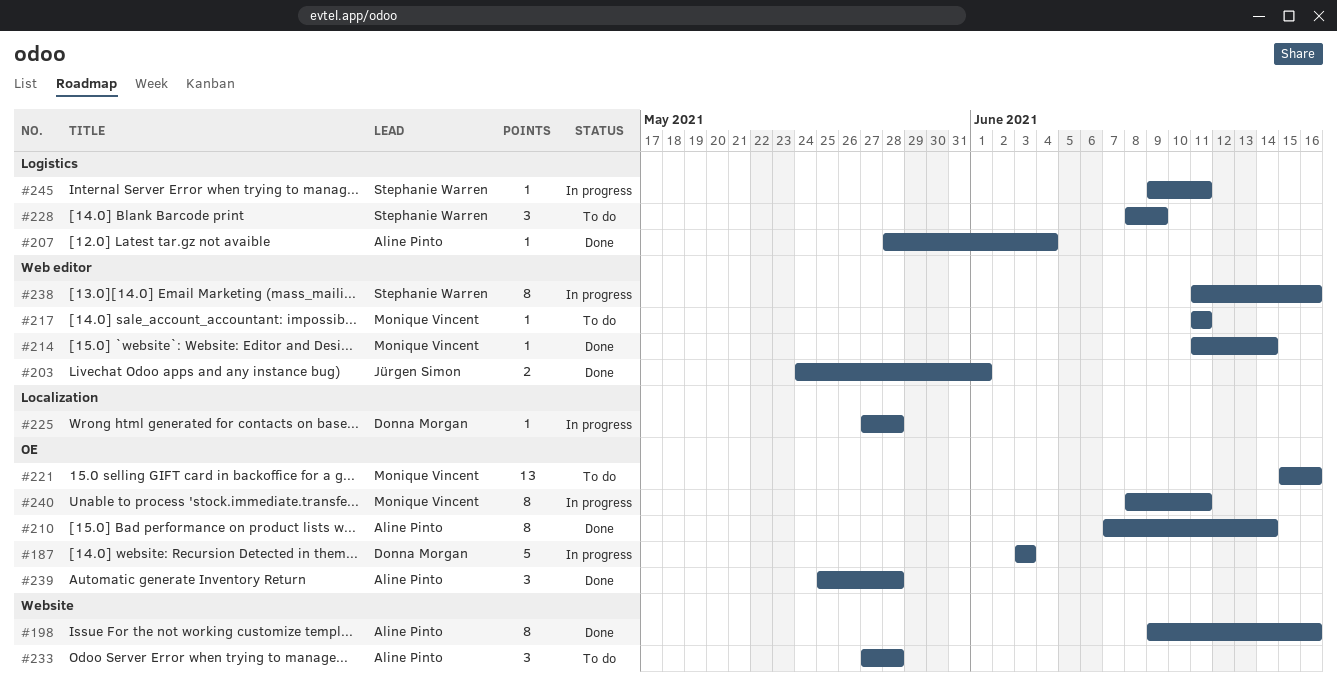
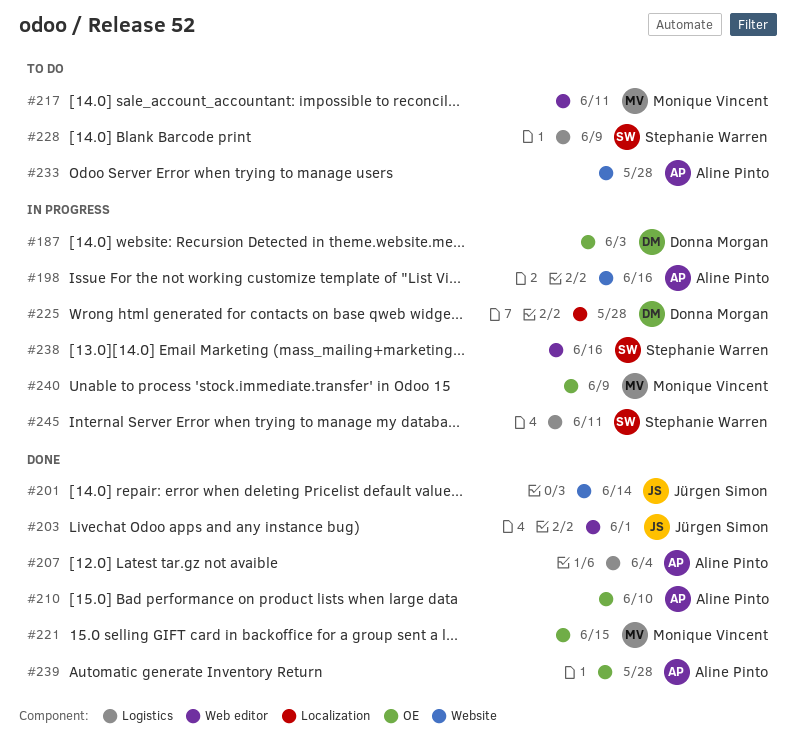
#198, status: Done -> In progress
#201: none -> present
#210, due: Jun 14 -> Jun 10
#214: present -> none
#221, status: To do -> Done
#221, due: Jun 16 -> Jun 15
#240, due: Jun 11 -> Jun 9

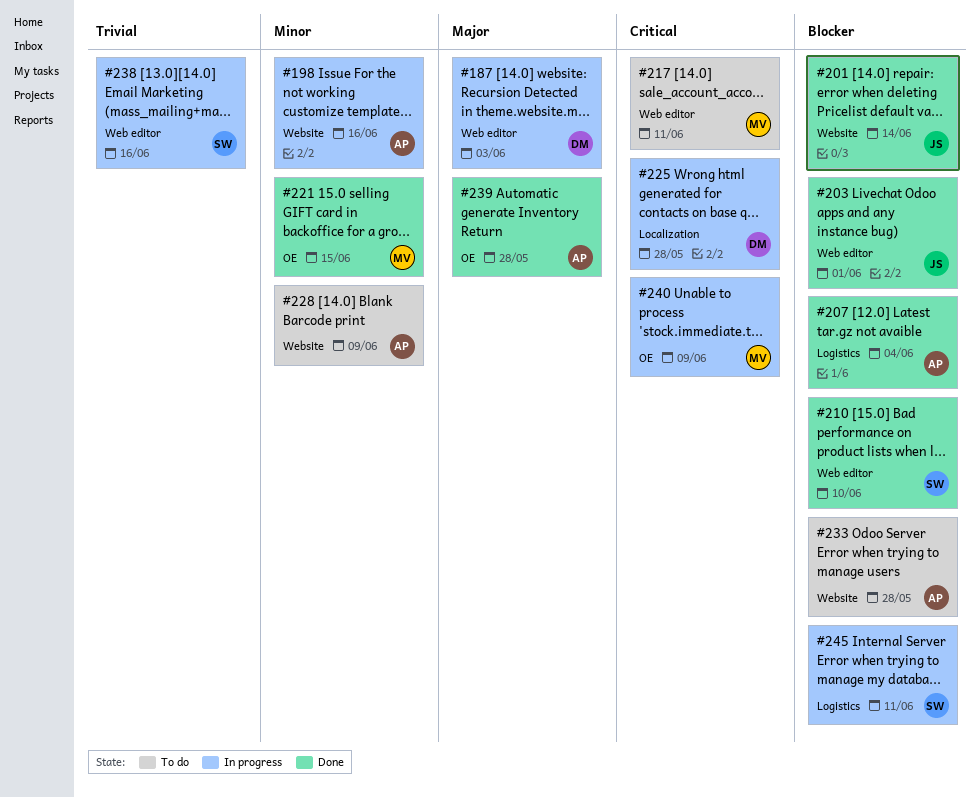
#187, label: OE -> Web editor
#210, owner: Aline Pinto -> Stephanie Warren
#210, label: OE -> Web editor
#228, owner: Stephanie Warren -> Aline Pinto
#228, label: Logistics -> Website

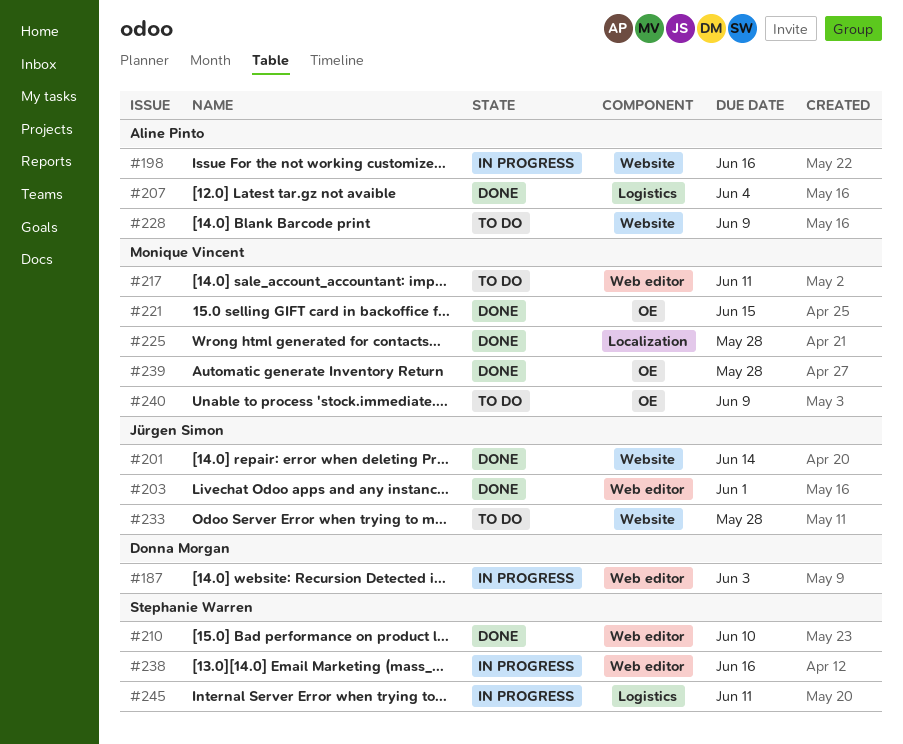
#225, status: In progress -> Done
#225, owner: Donna Morgan -> Monique Vincent
#233, owner: Aline Pinto -> Jürgen Simon
#239, owner: Aline Pinto -> Monique Vincent
#240, status: In progress -> To do

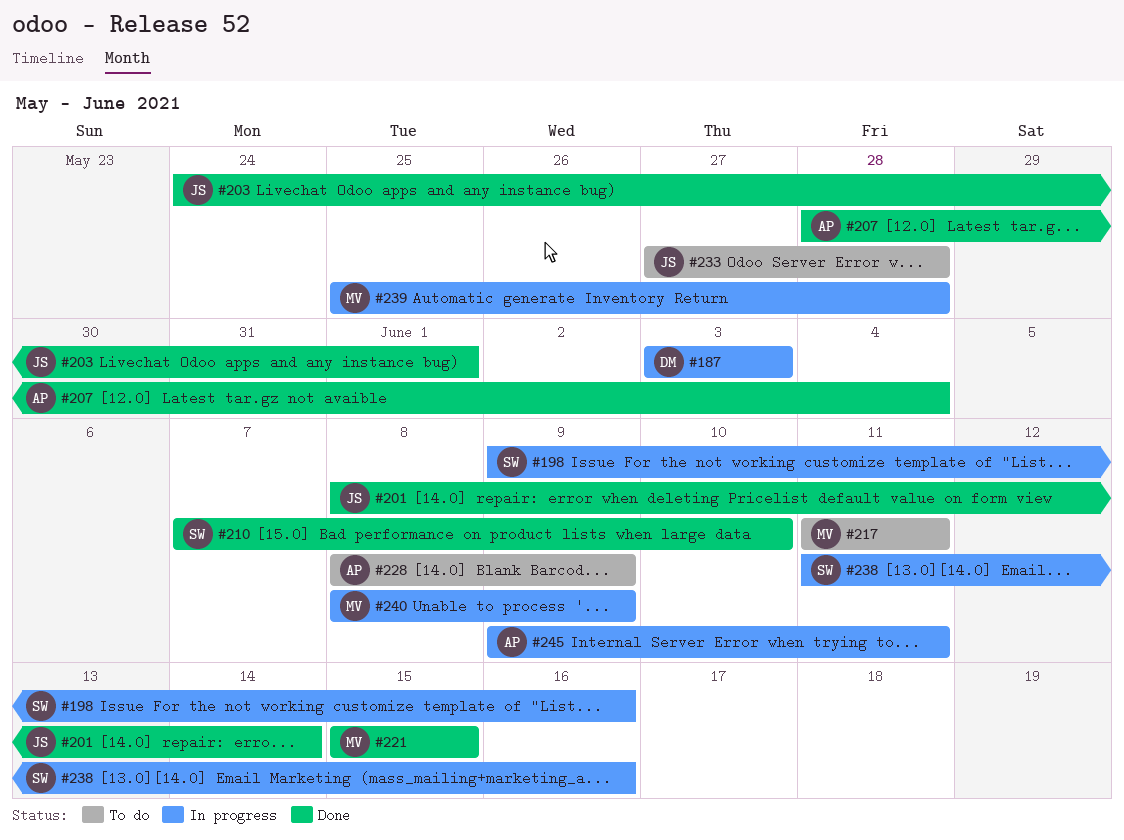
#198, owner: Aline Pinto -> Stephanie Warren
#225: present -> none
#239, status: Done -> In progress
#240, status: To do -> In progress
#245, owner: Stephanie Warren -> Aline Pinto

